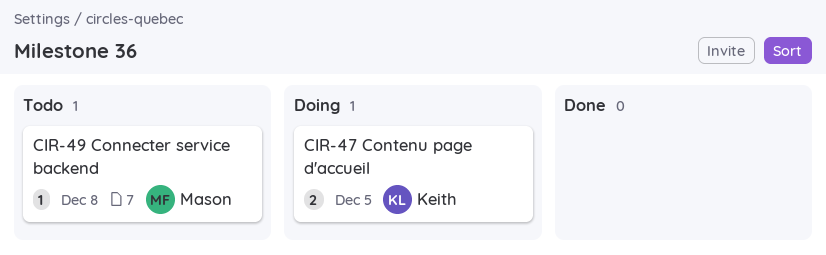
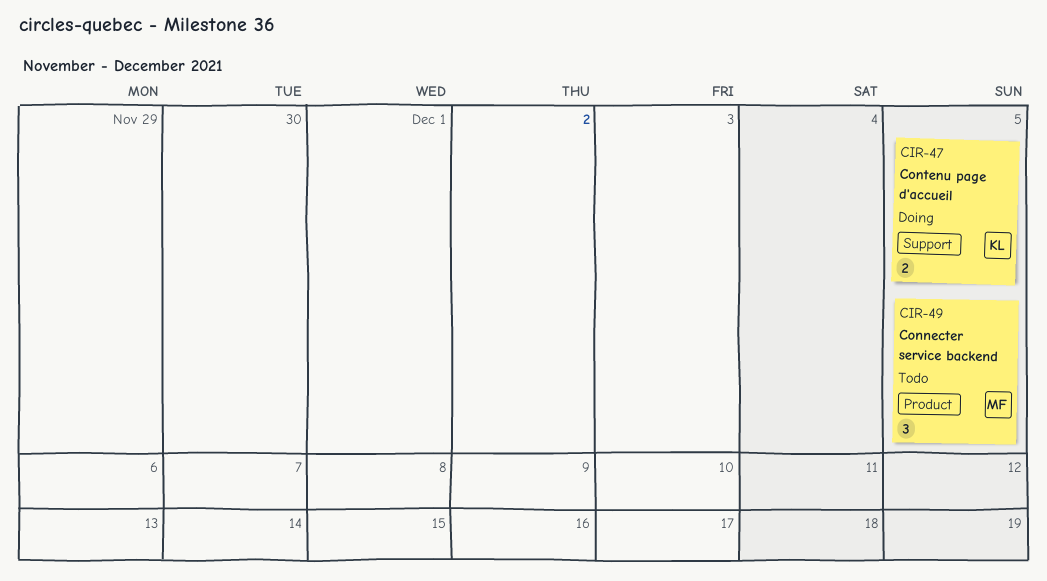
CIR-49, estimate: 1 -> 3
CIR-49, due: Dec 8 -> Dec 5

